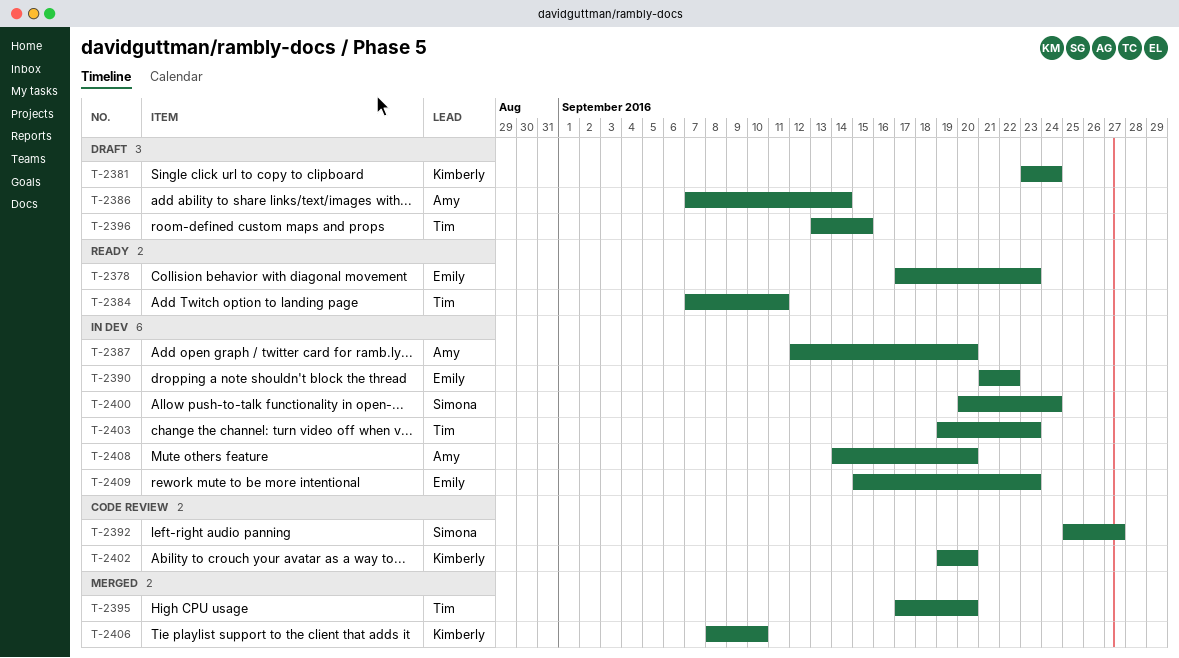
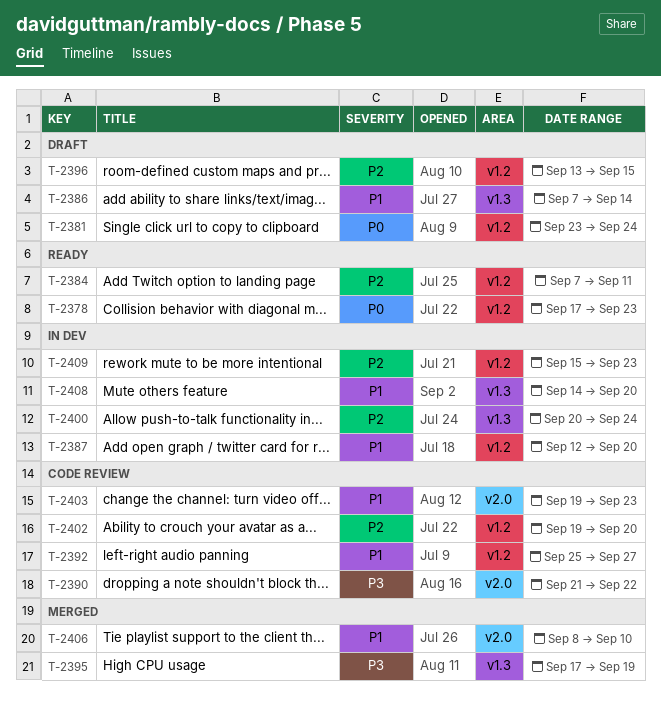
T-2390, status: In dev -> Code review
T-2395, due: Sep 20 -> Sep 19
T-2403, status: In dev -> Code review

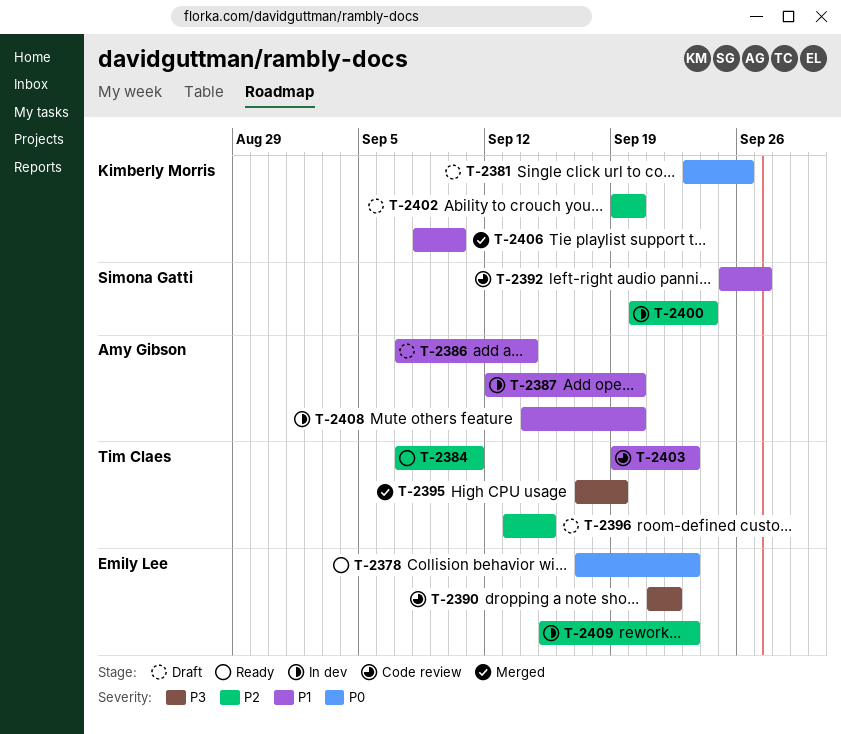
T-2381, due: Sep 24 -> Sep 26
T-2402, status: Code review -> Draft

